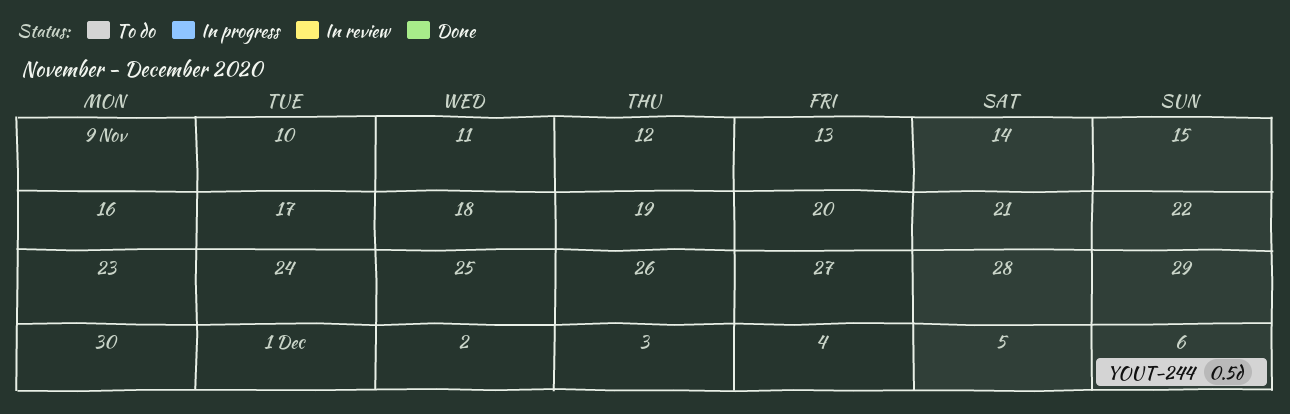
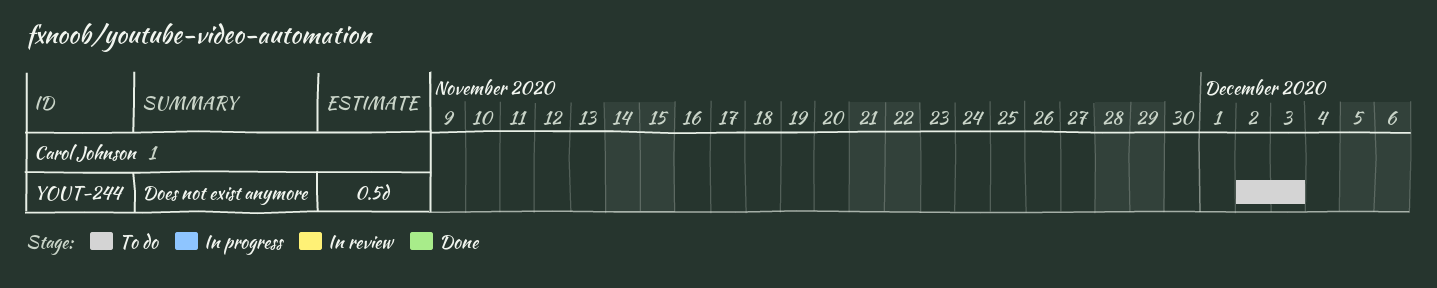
YOUT-244, start: Dec 6 -> Dec 2
YOUT-244, due: Dec 6 -> Dec 3

